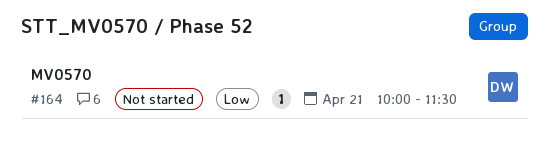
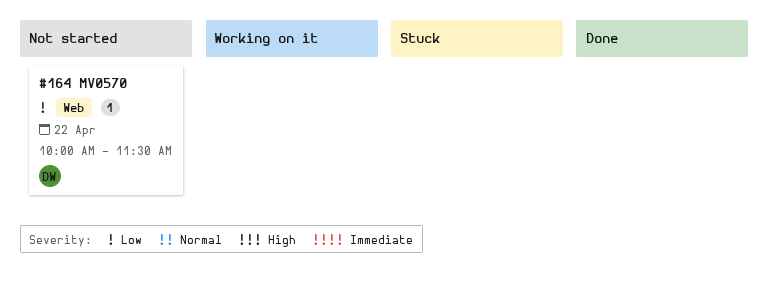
#164, day: Apr 21 -> Apr 22

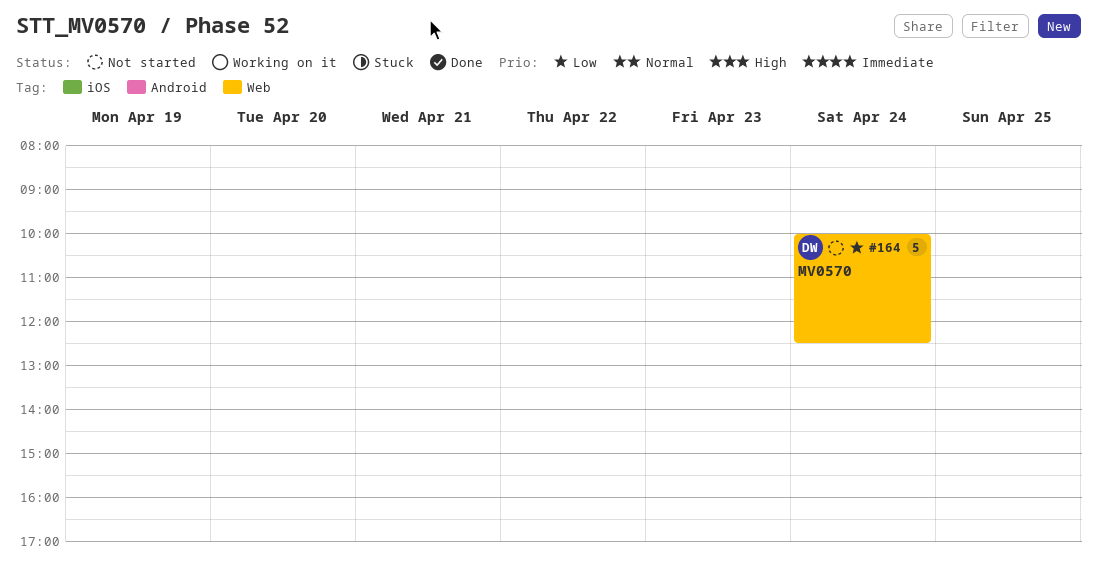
#164, estimate: 1 -> 5
#164, day: Apr 22 -> Apr 24
#164, ends: 11:30 -> 12:30

